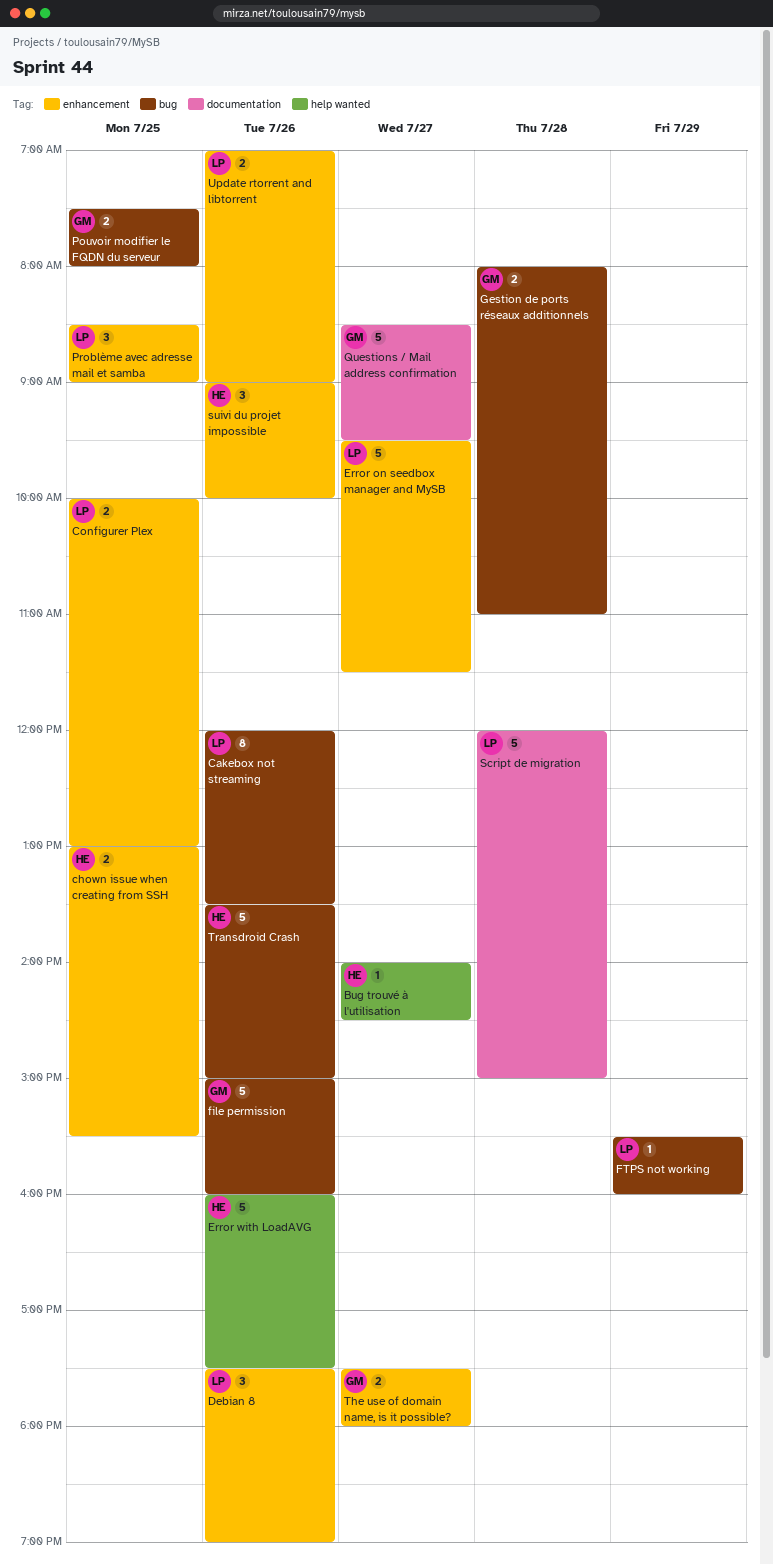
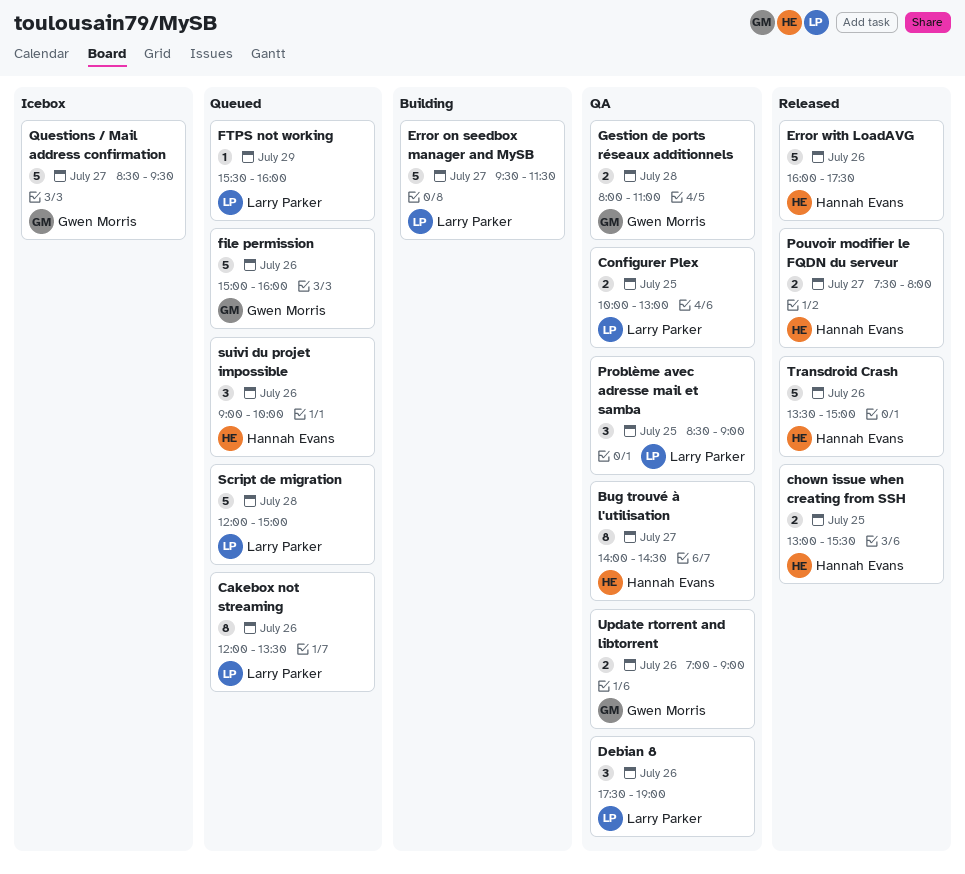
Bug trouvé à l'utilisation, estimate: 1 -> 8
Pouvoir modifier le FQDN du serveur, owner: Gwen Morris -> Hannah Evans
Pouvoir modifier le FQDN du serveur, day: Jul 25 -> Jul 27
The use of domain name, is it possible?: present -> none
Update rtorrent and libtorrent, owner: Larry Parker -> Gwen Morris

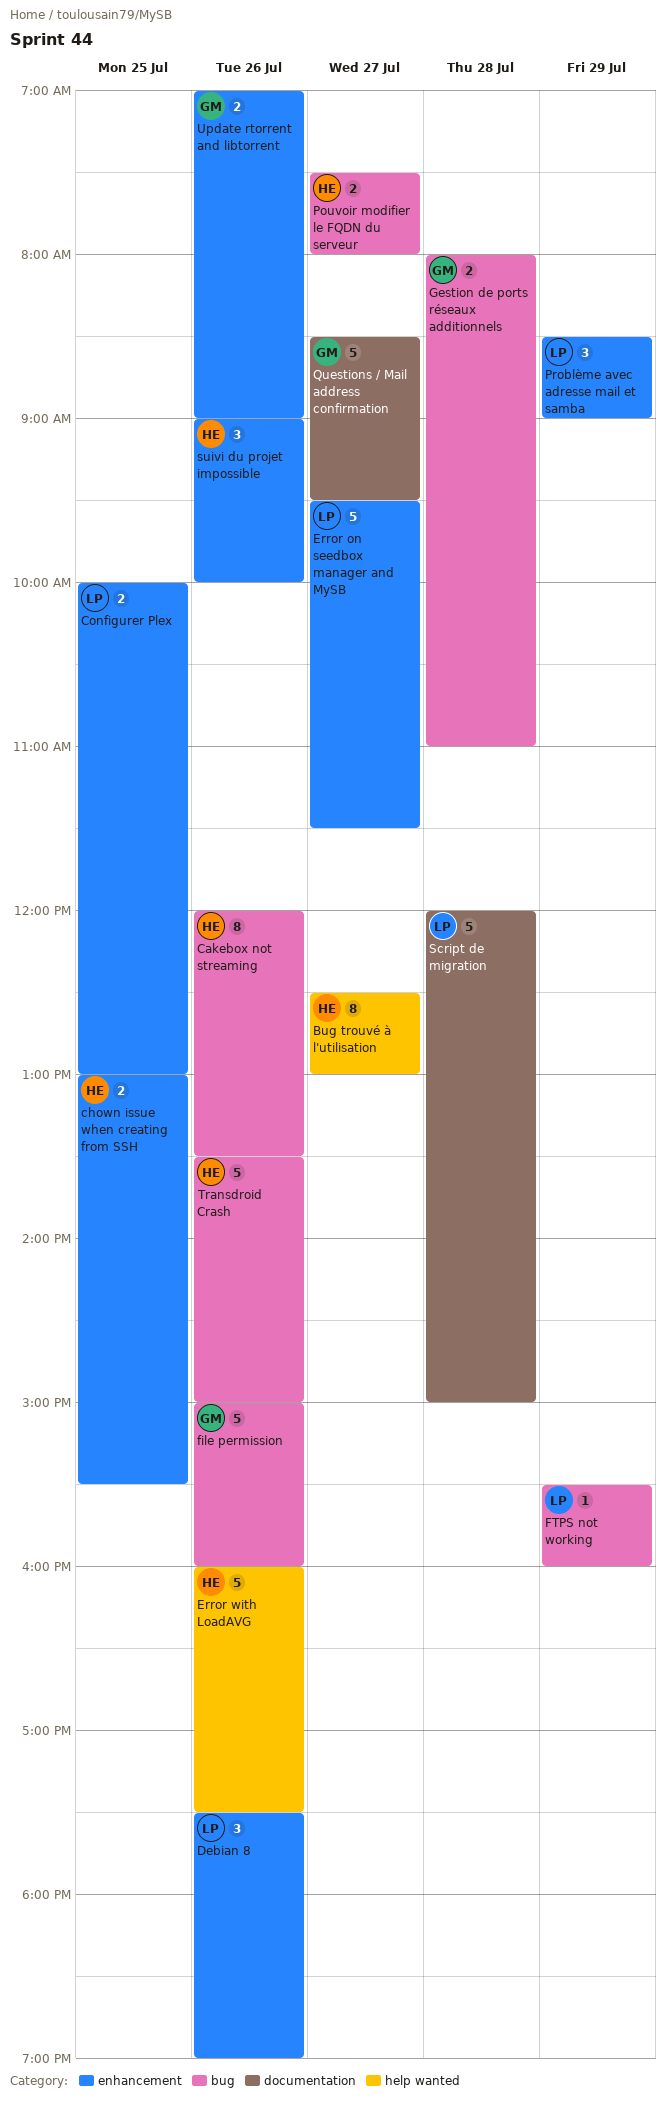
Bug trouvé à l'utilisation, begins: 14:00 -> 12:30
Bug trouvé à l'utilisation, ends: 14:30 -> 13:00
Cakebox not streaming, owner: Larry Parker -> Hannah Evans
Problème avec adresse mail et samba, day: Jul 25 -> Jul 29

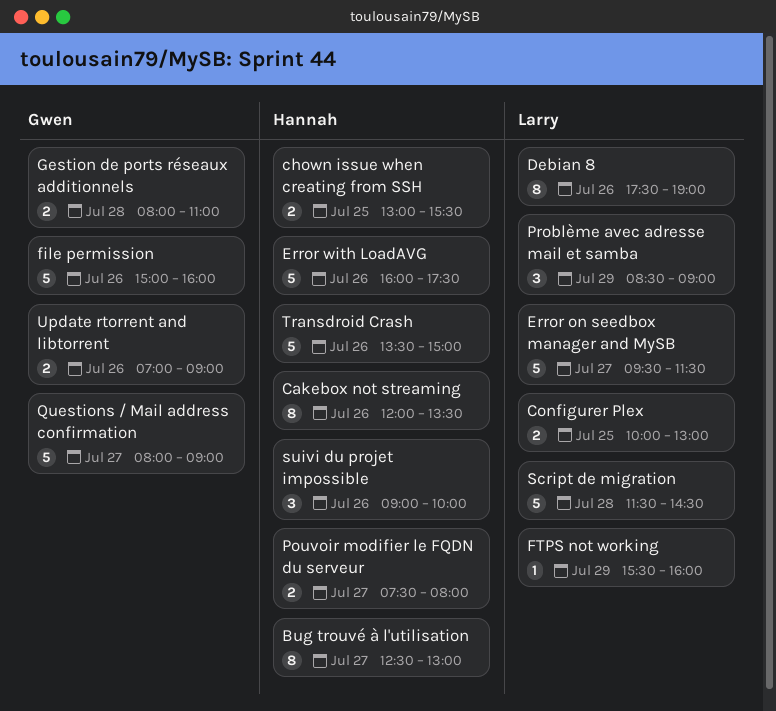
Debian 8, estimate: 3 -> 8
Questions / Mail address confirmation, begins: 08:30 -> 08:00
Questions / Mail address confirmation, ends: 09:30 -> 09:00
Script de migration, begins: 12:00 -> 11:30
Script de migration, ends: 15:00 -> 14:30

